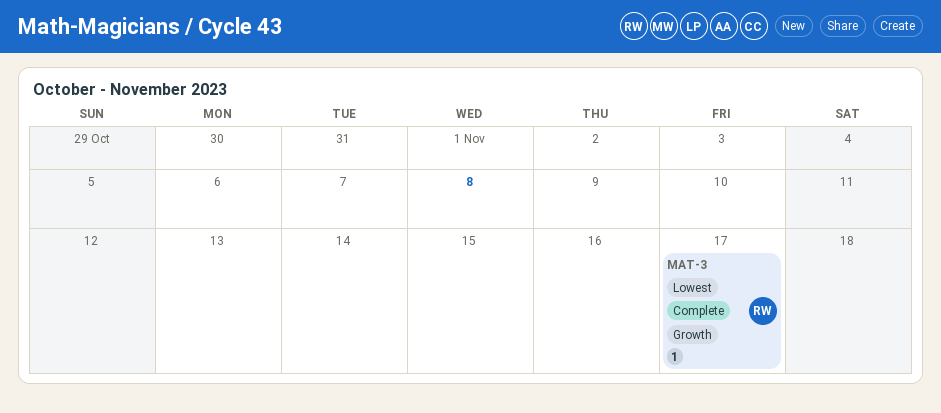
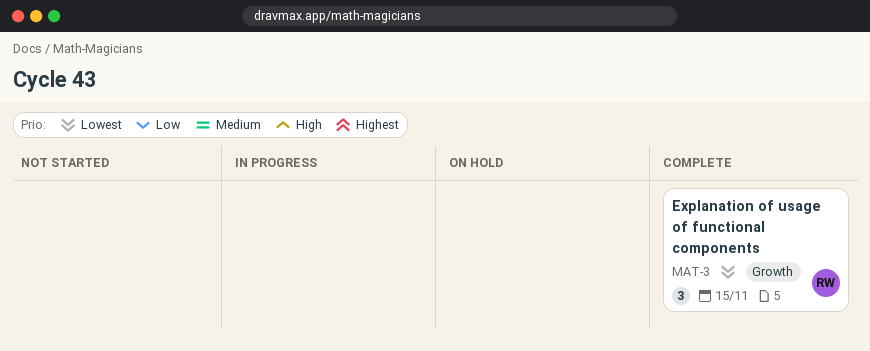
MAT-3, estimate: 1 -> 3
MAT-3, due: Nov 17 -> Nov 15

